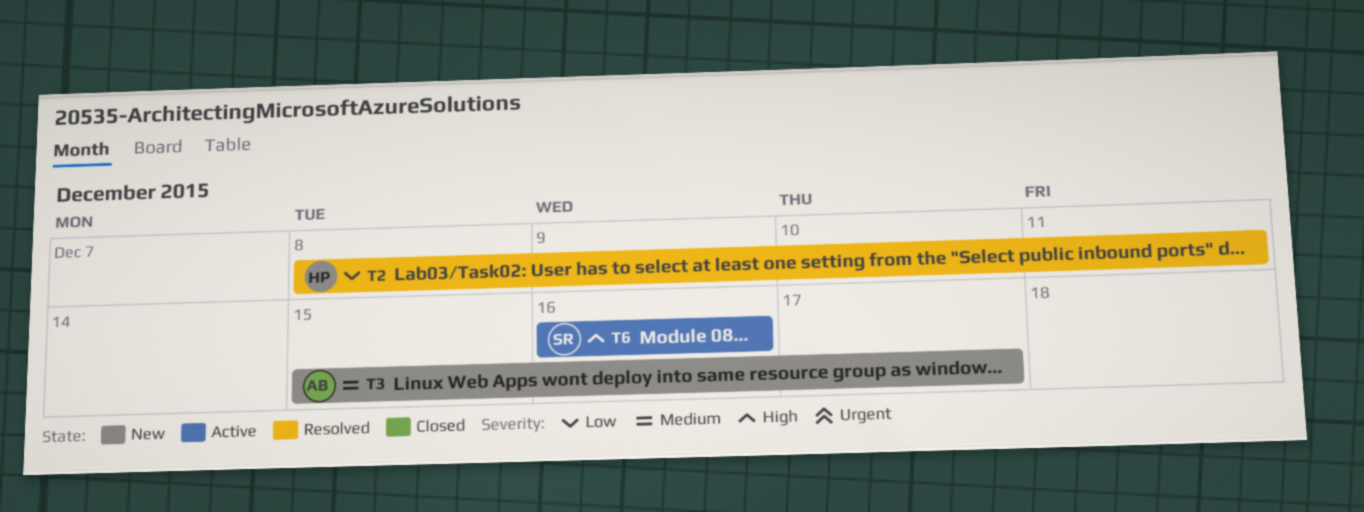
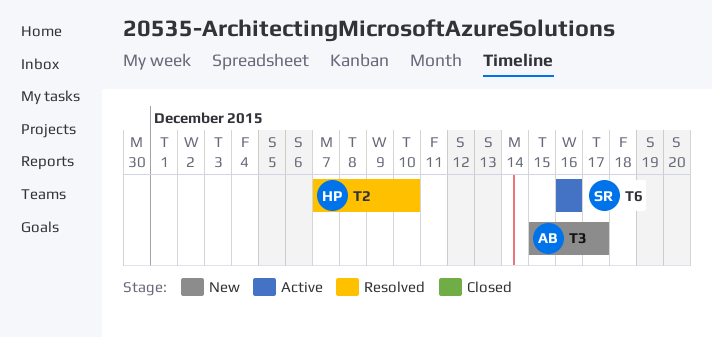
T2, start: Dec 8 -> Dec 7
T2, due: Dec 11 -> Dec 10

